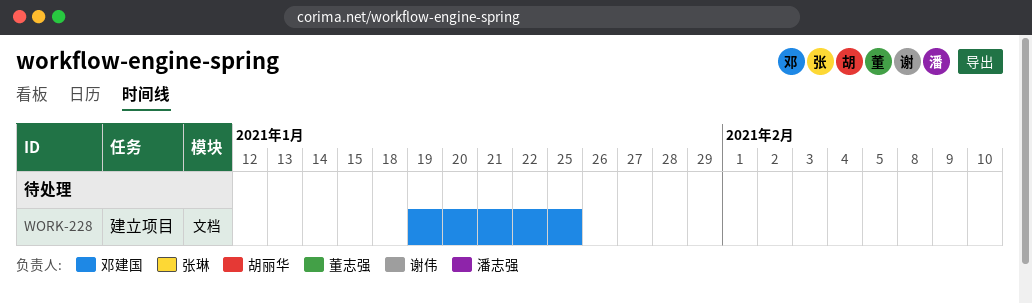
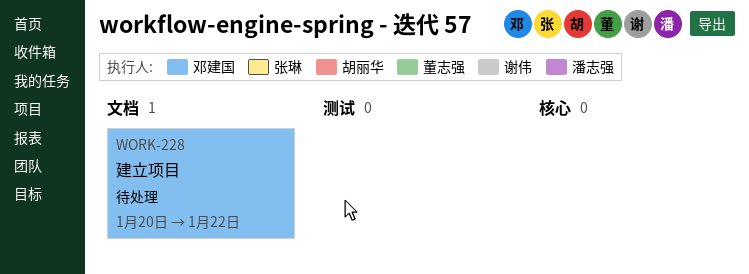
WORK-228, start: Jan 19 -> Jan 20
WORK-228, due: Jan 25 -> Jan 22

